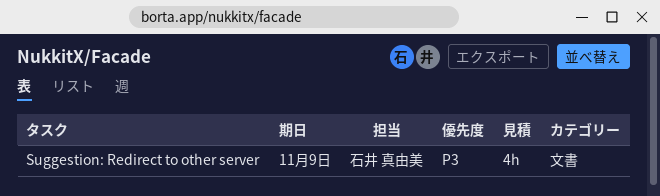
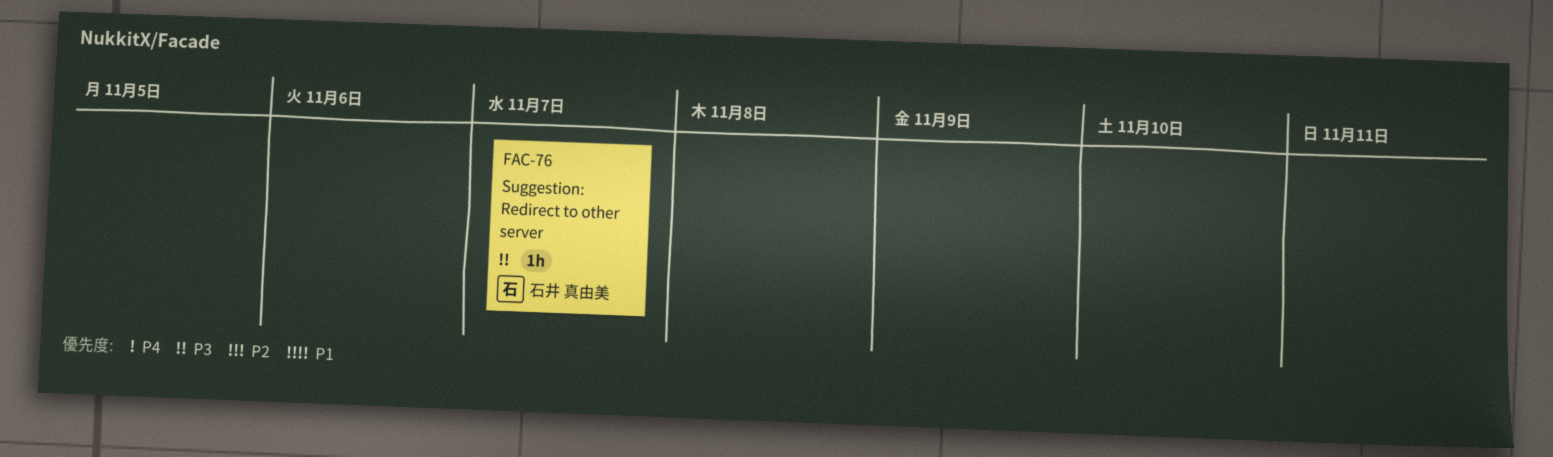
Suggestion: Redirect to other server, estimate: 4h -> 1h
Suggestion: Redirect to other server, due: Nov 9 -> Nov 7

